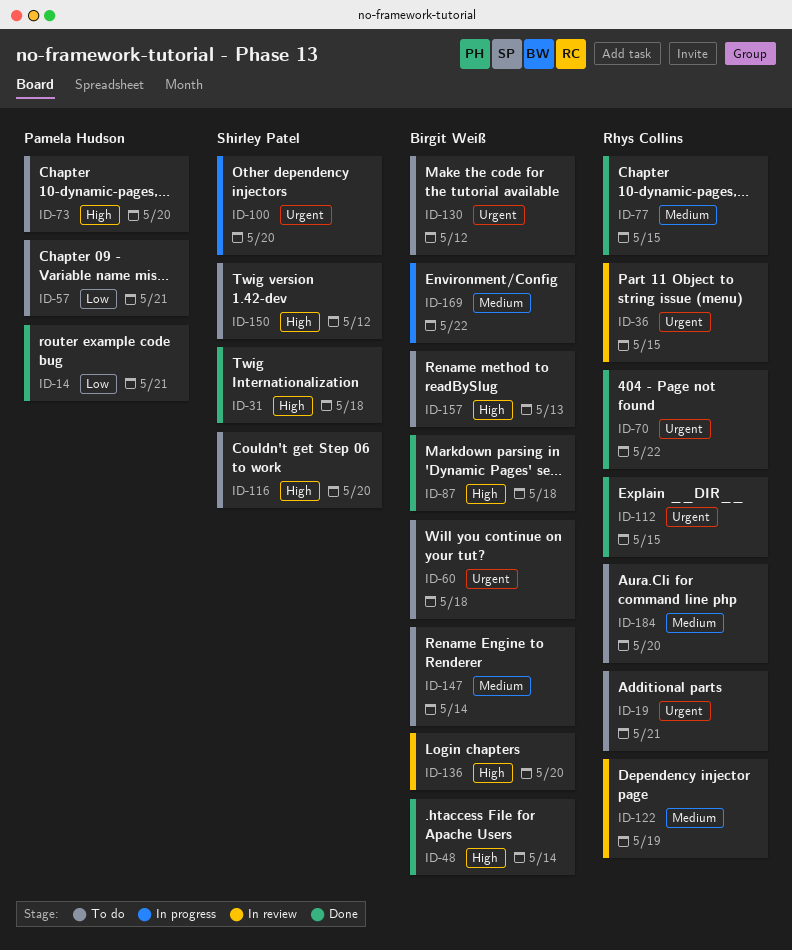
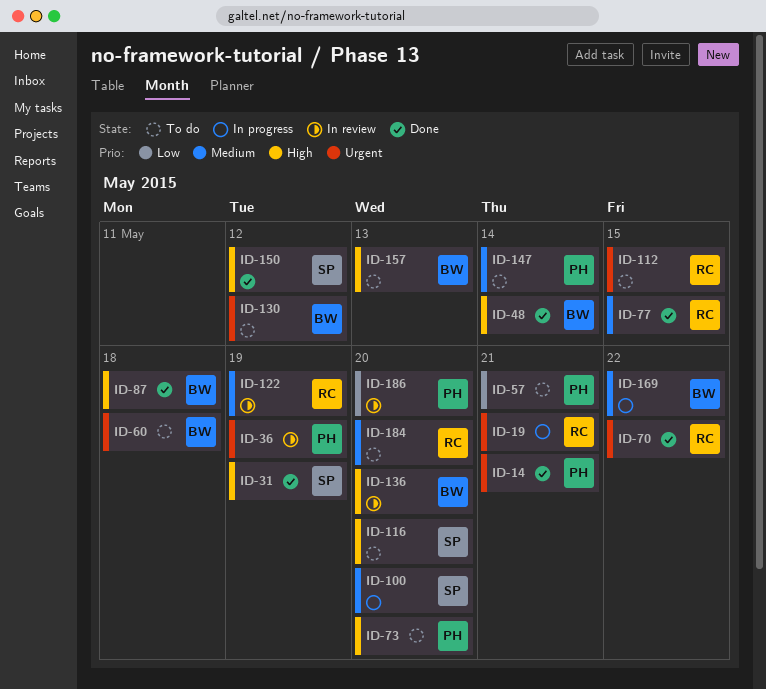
ID-14, priority: Low -> Urgent
ID-19, status: To do -> In progress
ID-31, due: May 18 -> May 19
ID-36, owner: Rhys Collins -> Pamela Hudson
ID-36, due: May 15 -> May 19
ID-100, priority: Urgent -> Medium
ID-112, status: Done -> To do
ID-147, owner: Birgit Weiß -> Pamela Hudson
ID-150, status: To do -> Done
ID-186: none -> present

